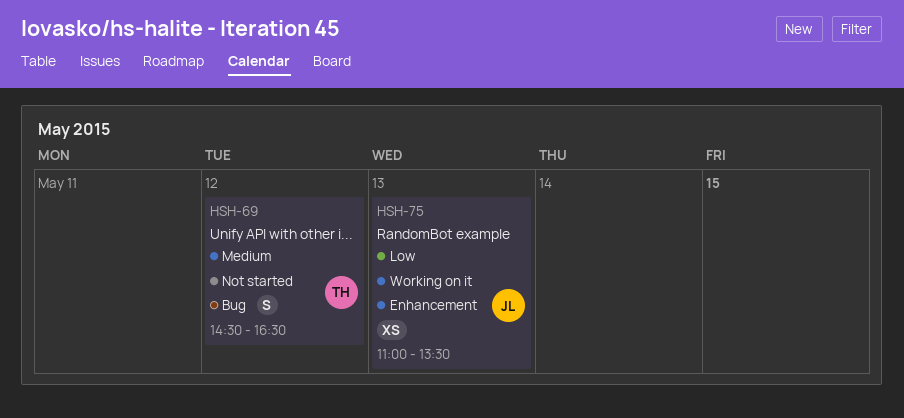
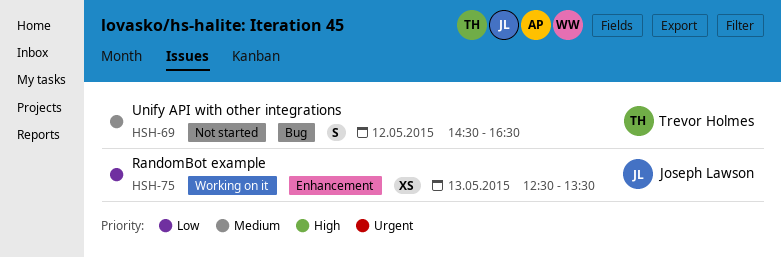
HSH-75, begins: 11:00 -> 12:30

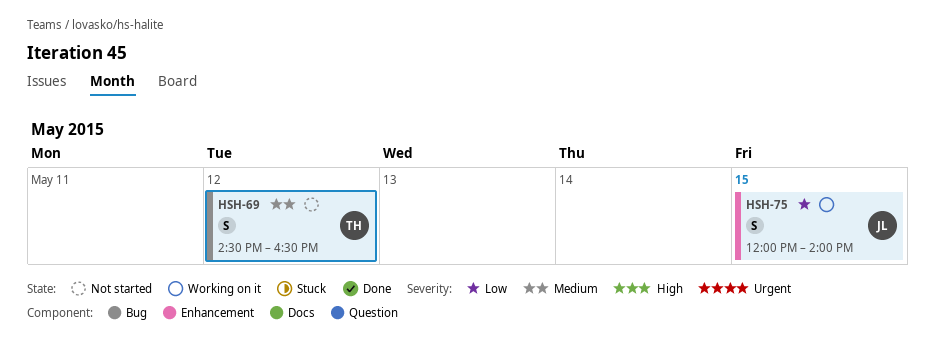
HSH-75, estimate: XS -> S
HSH-75, day: May 13 -> May 15
HSH-75, begins: 12:30 -> 12:00
HSH-75, ends: 13:30 -> 14:00

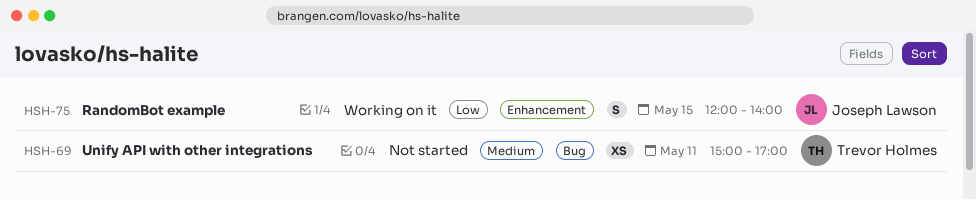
HSH-69, estimate: S -> XS
HSH-69, day: May 12 -> May 11
HSH-69, begins: 14:30 -> 15:00
HSH-69, ends: 16:30 -> 17:00

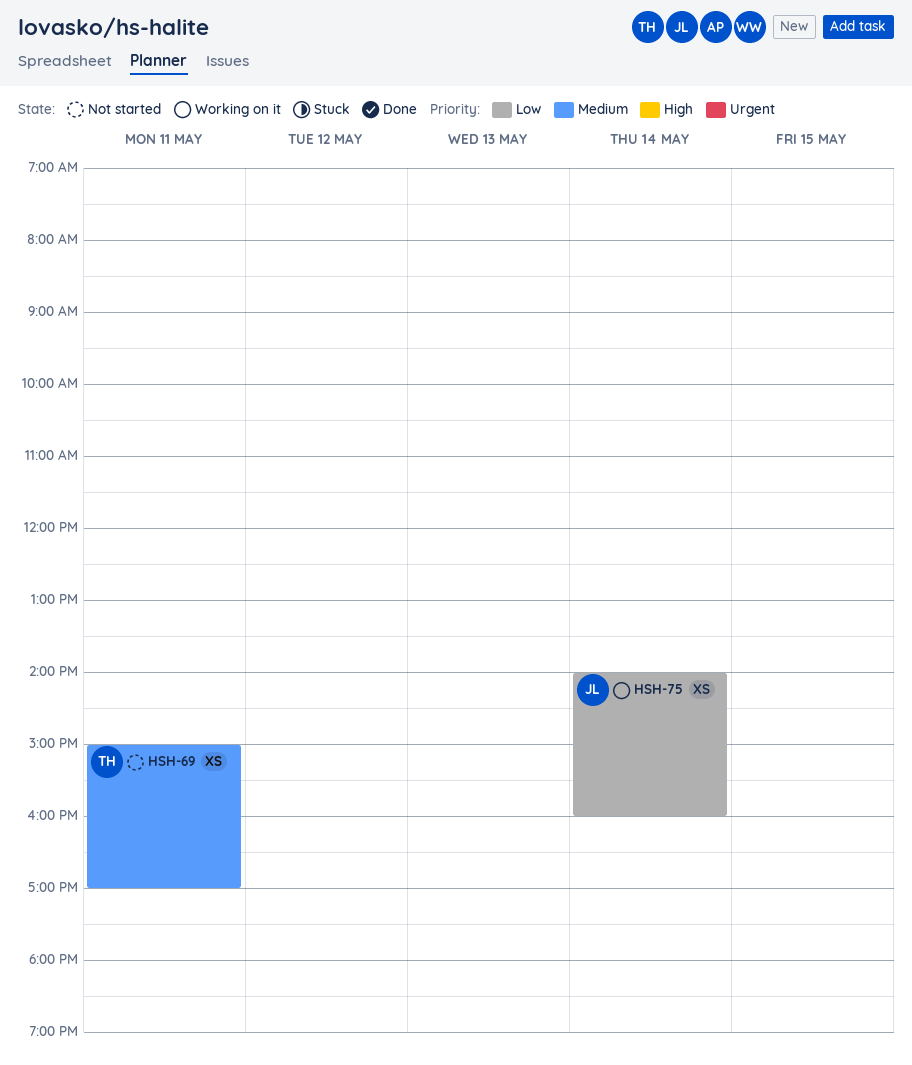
HSH-75, estimate: S -> XS
HSH-75, day: May 15 -> May 14
HSH-75, begins: 12:00 -> 14:00
HSH-75, ends: 14:00 -> 16:00

